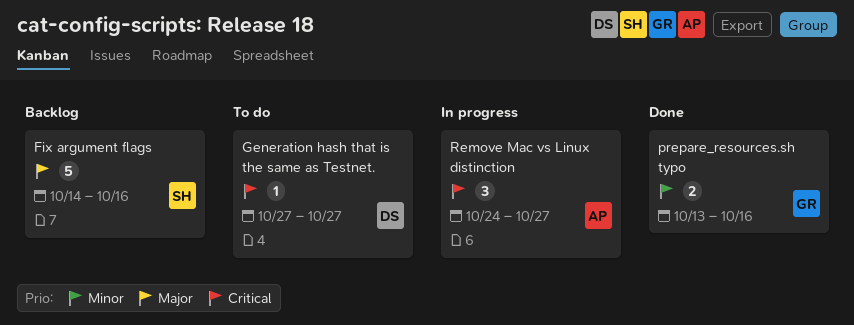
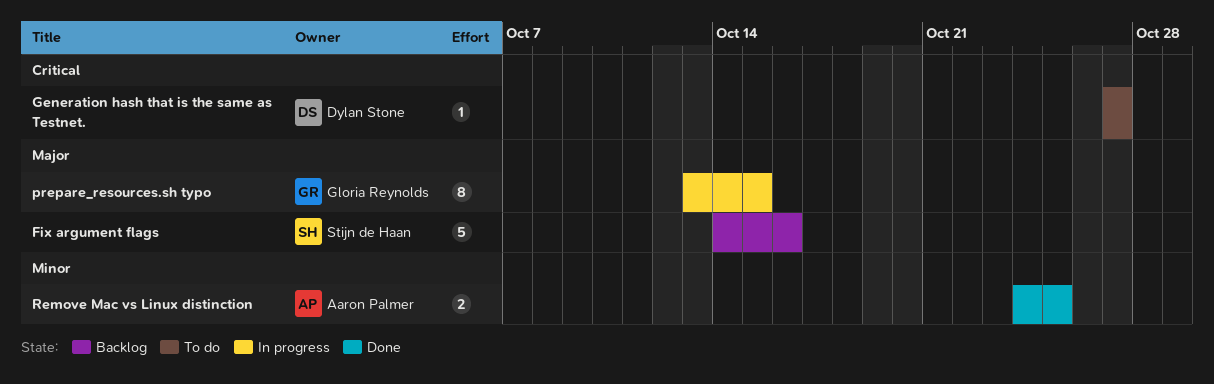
prepare_resources.sh typo, status: Done -> In progress
prepare_resources.sh typo, priority: Minor -> Major
prepare_resources.sh typo, estimate: 2 -> 8
prepare_resources.sh typo, due: Oct 16 -> Oct 15
Remove Mac vs Linux distinction, status: In progress -> Done
Remove Mac vs Linux distinction, priority: Critical -> Minor
Remove Mac vs Linux distinction, estimate: 3 -> 2
Remove Mac vs Linux distinction, due: Oct 27 -> Oct 25

